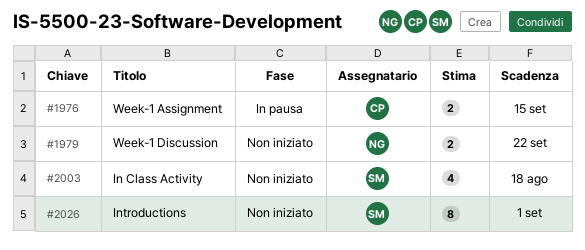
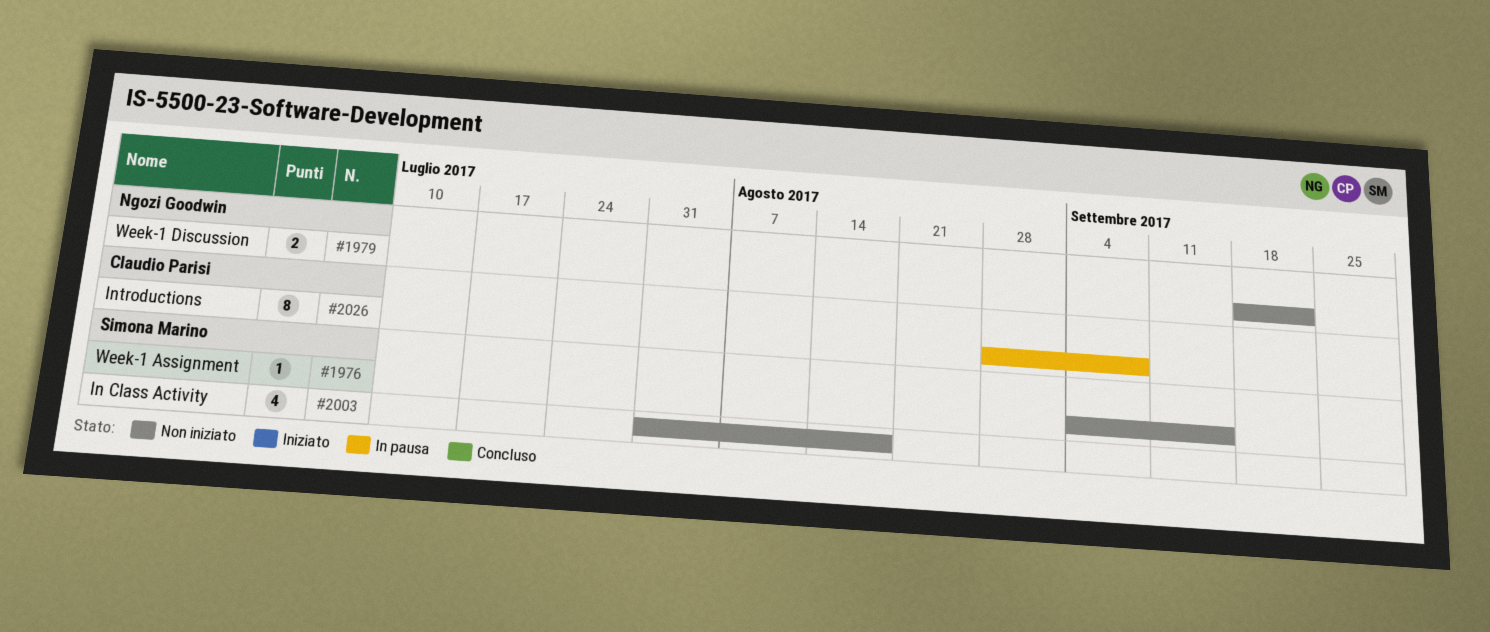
#1976, status: In pausa -> Non iniziato
#1976, owner: Claudio Parisi -> Simona Marino
#1976, estimate: 2 -> 1
#2026, status: Non iniziato -> In pausa
#2026, owner: Simona Marino -> Claudio Parisi
#2026, due: Sep 1 -> Sep 8

